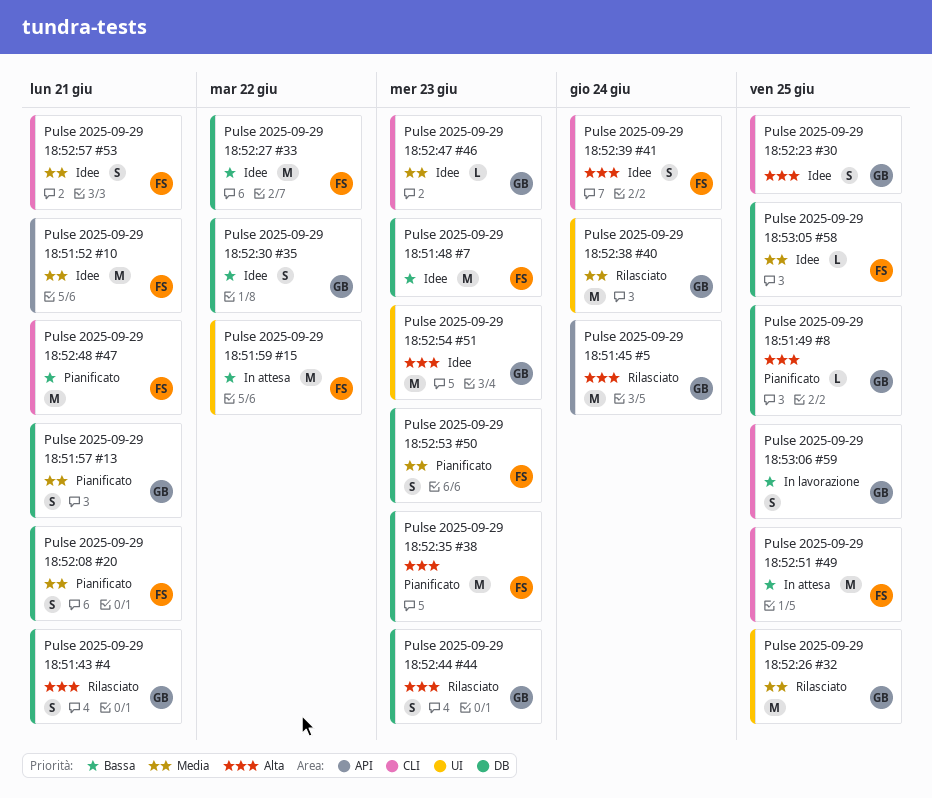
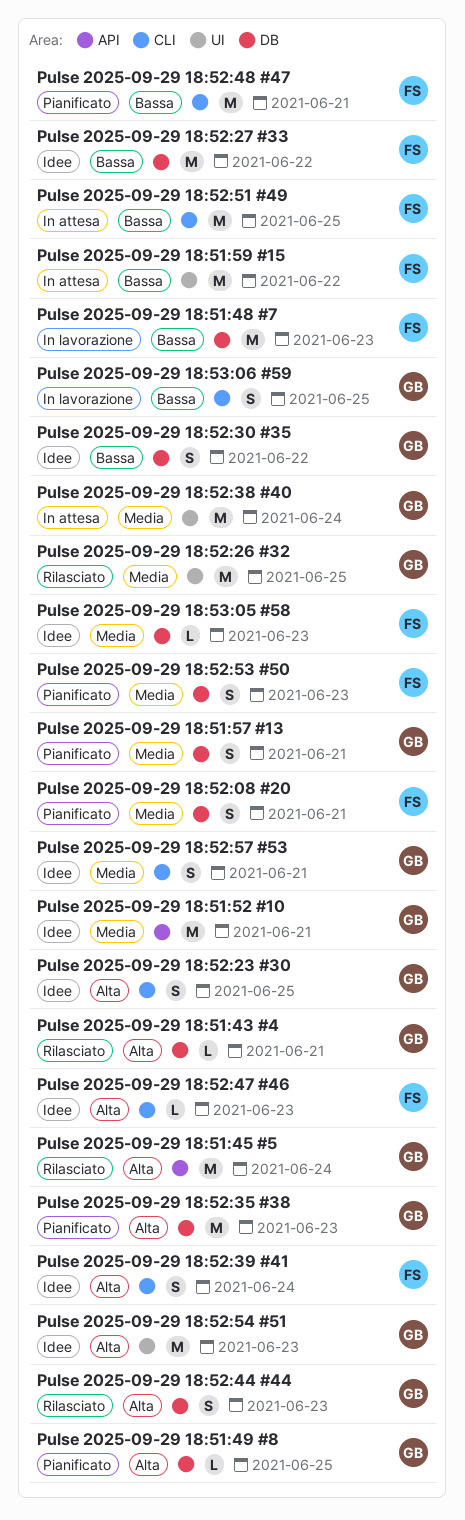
Pulse 2025-09-29 18:51:43 #4, estimate: S -> L
Pulse 2025-09-29 18:51:48 #7, status: Idee -> In lavorazione
Pulse 2025-09-29 18:51:52 #10, owner: FS -> GB
Pulse 2025-09-29 18:52:35 #38, owner: FS -> GB
Pulse 2025-09-29 18:52:38 #40, status: Rilasciato -> In attesa
Pulse 2025-09-29 18:52:47 #46, owner: GB -> FS
Pulse 2025-09-29 18:52:47 #46, priority: Media -> Alta
Pulse 2025-09-29 18:52:57 #53, owner: FS -> GB
Pulse 2025-09-29 18:53:05 #58, due: Jun 25 -> Jun 23

